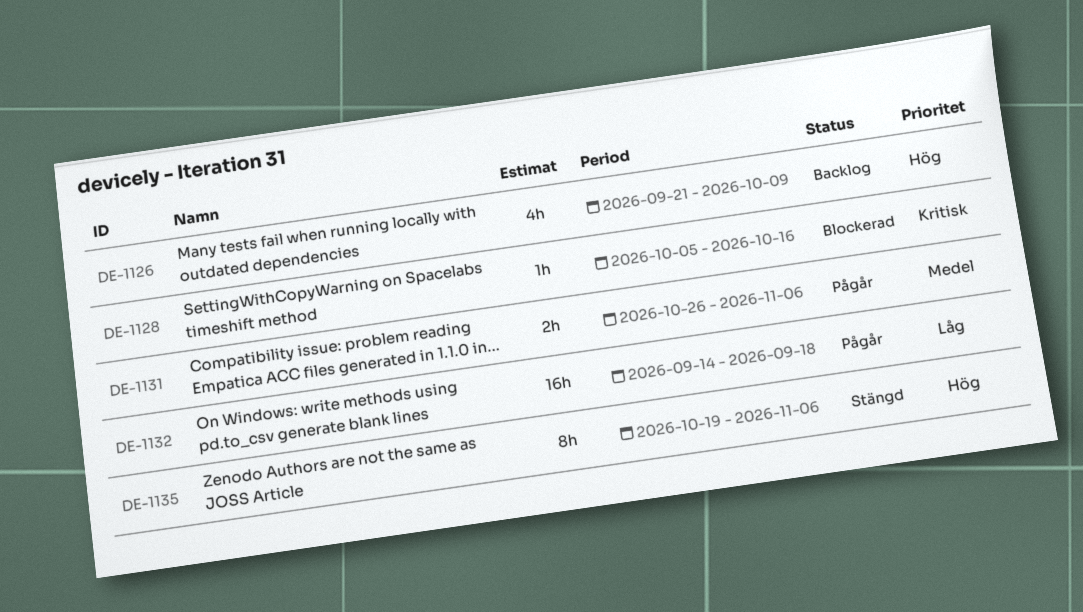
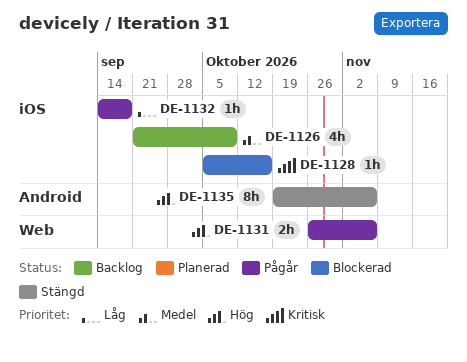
DE-1126, priority: Hög -> Medel
DE-1131, priority: Medel -> Hög
DE-1132, estimate: 16h -> 1h

